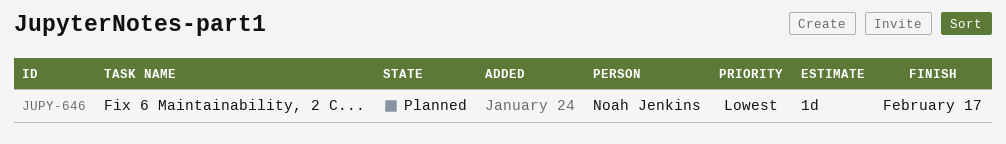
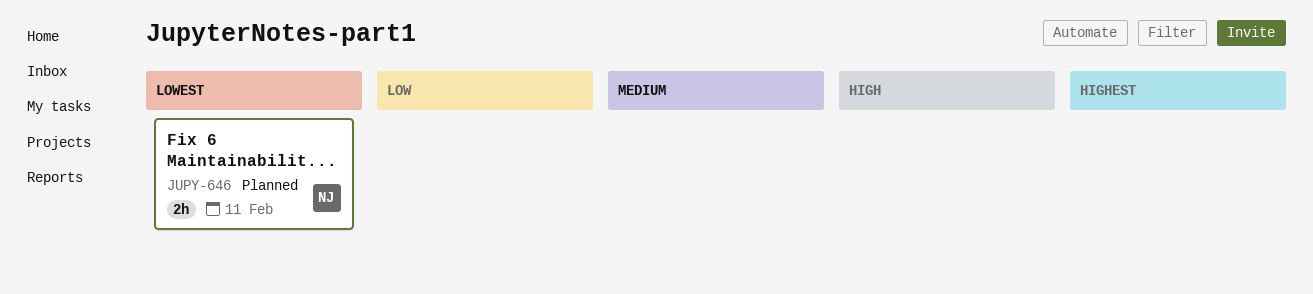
JUPY-646, estimate: 1d -> 2h
JUPY-646, due: Feb 17 -> Feb 11

